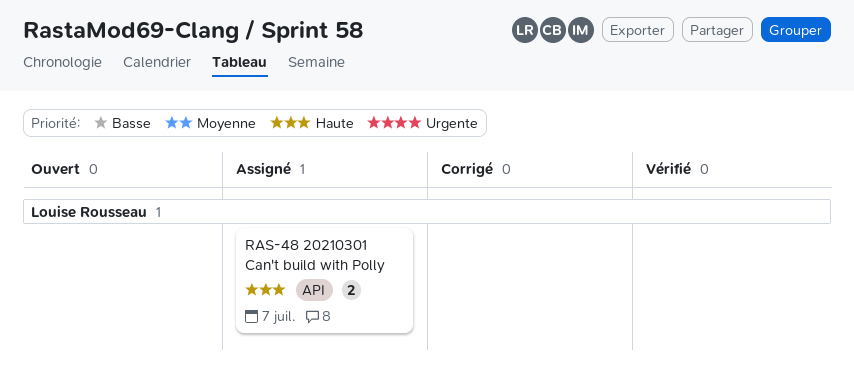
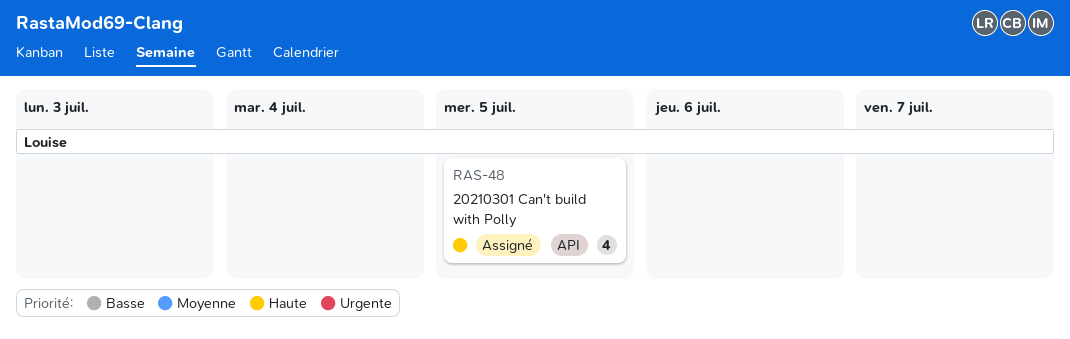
RAS-48, estimate: 2 -> 4
RAS-48, due: Jul 7 -> Jul 5

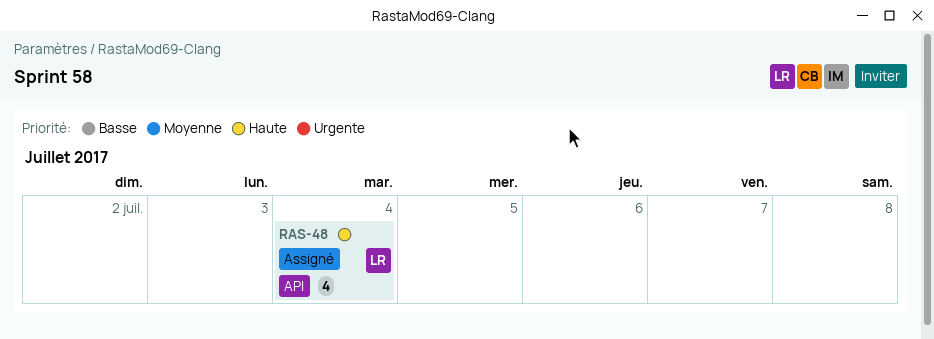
RAS-48, due: Jul 5 -> Jul 4

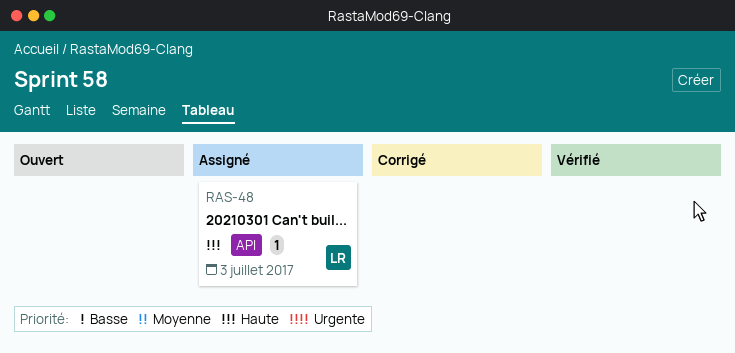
RAS-48, estimate: 4 -> 1
RAS-48, due: Jul 4 -> Jul 3

